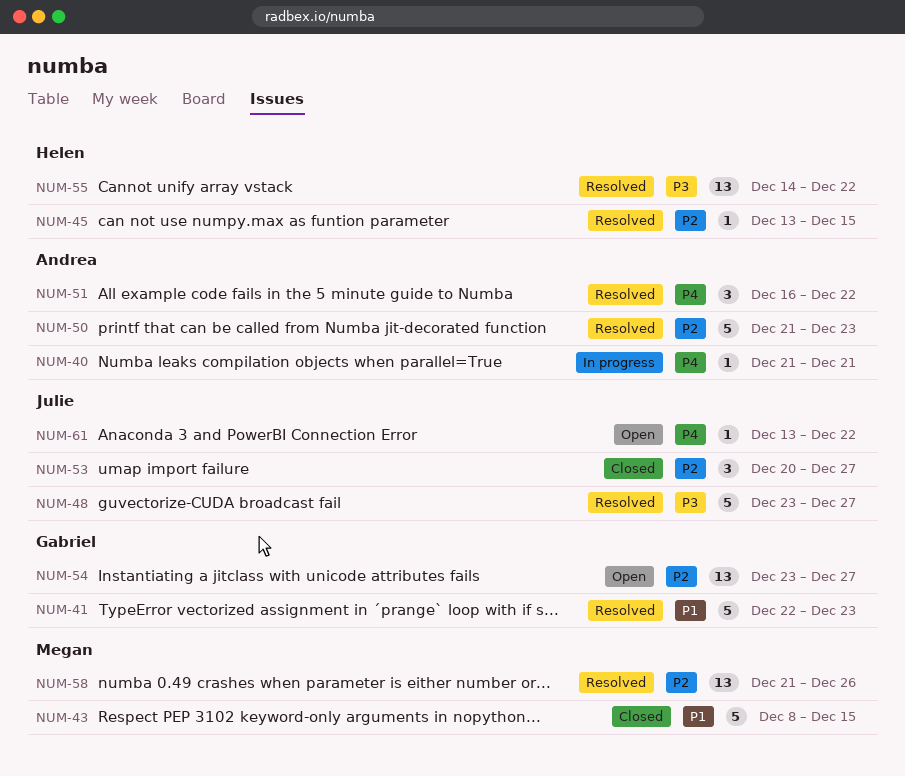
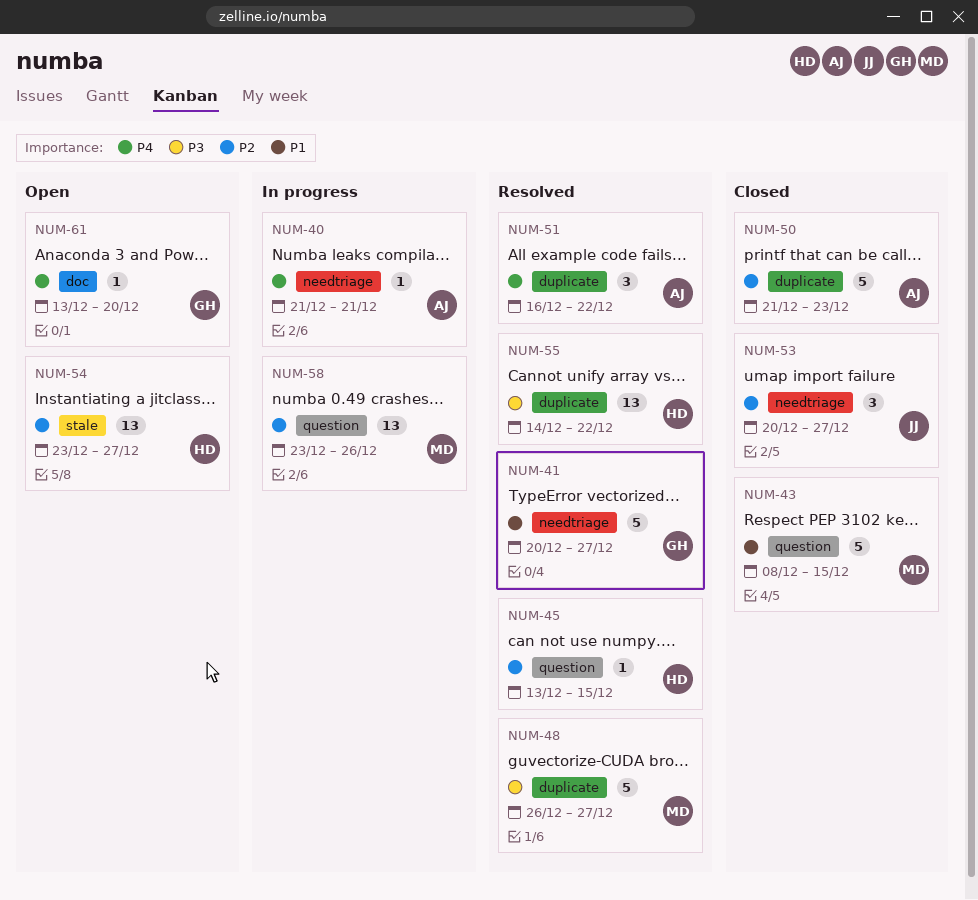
NUM-41, start: Dec 22 -> Dec 20
NUM-41, due: Dec 23 -> Dec 27
NUM-48, owner: Julie -> Megan
NUM-48, start: Dec 23 -> Dec 26
NUM-50, status: Resolved -> Closed
NUM-54, owner: Gabriel -> Helen
NUM-58, status: Resolved -> In progress
NUM-58, start: Dec 21 -> Dec 23
NUM-61, owner: Julie -> Gabriel
NUM-61, due: Dec 22 -> Dec 20

